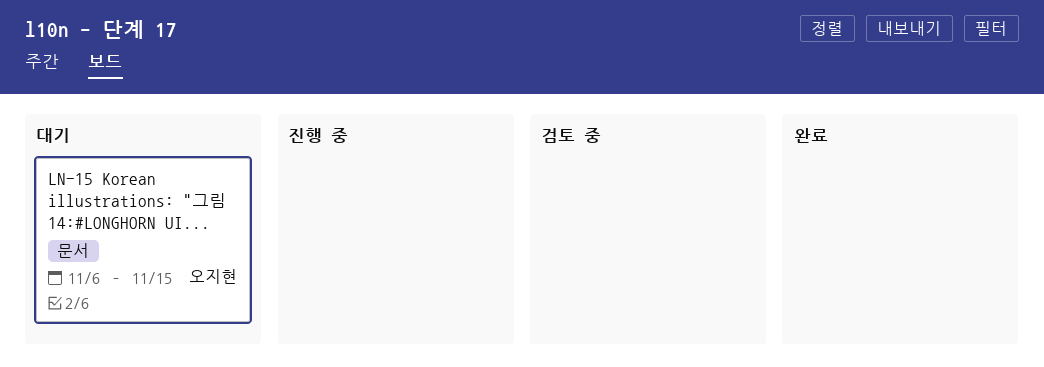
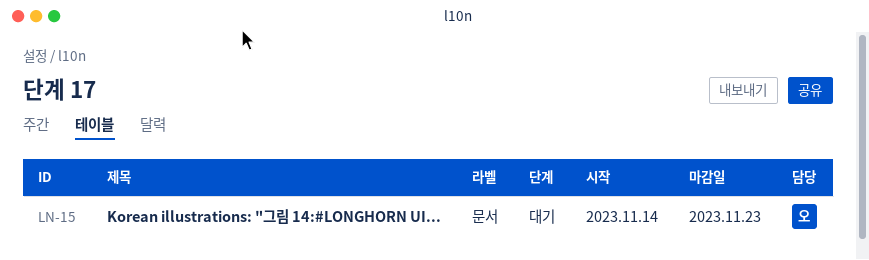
LN-15, start: Nov 6 -> Nov 14
LN-15, due: Nov 15 -> Nov 23

